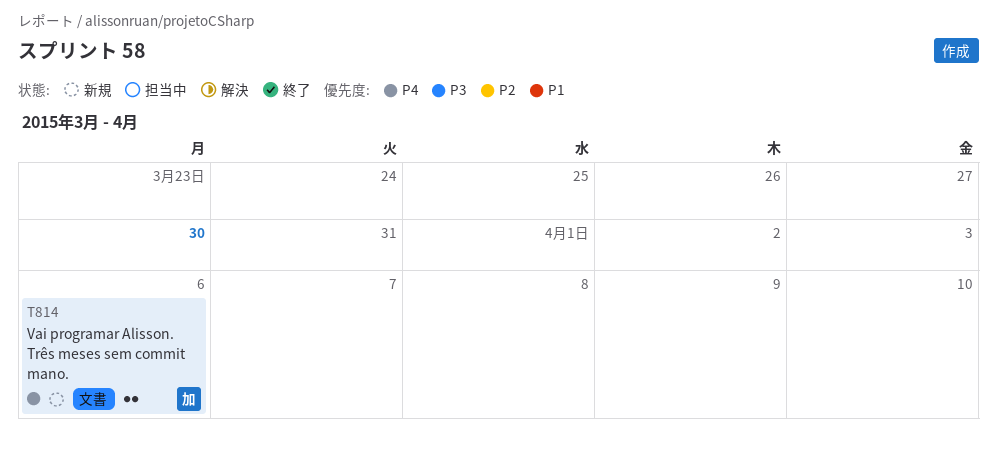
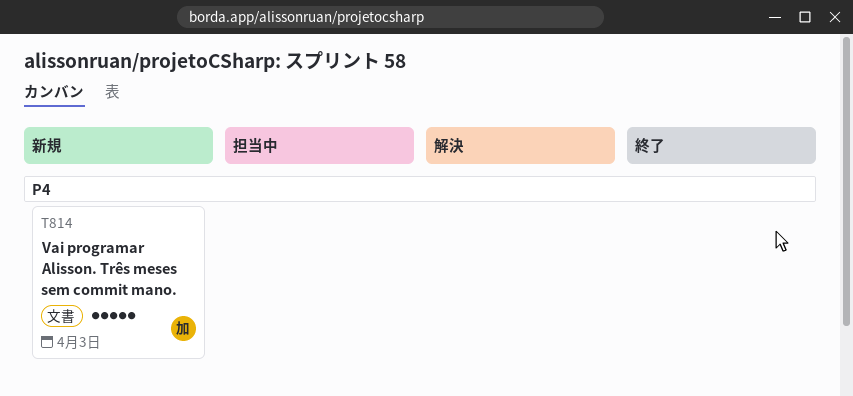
T814, estimate: 2 -> 5
T814, due: Apr 6 -> Apr 3

